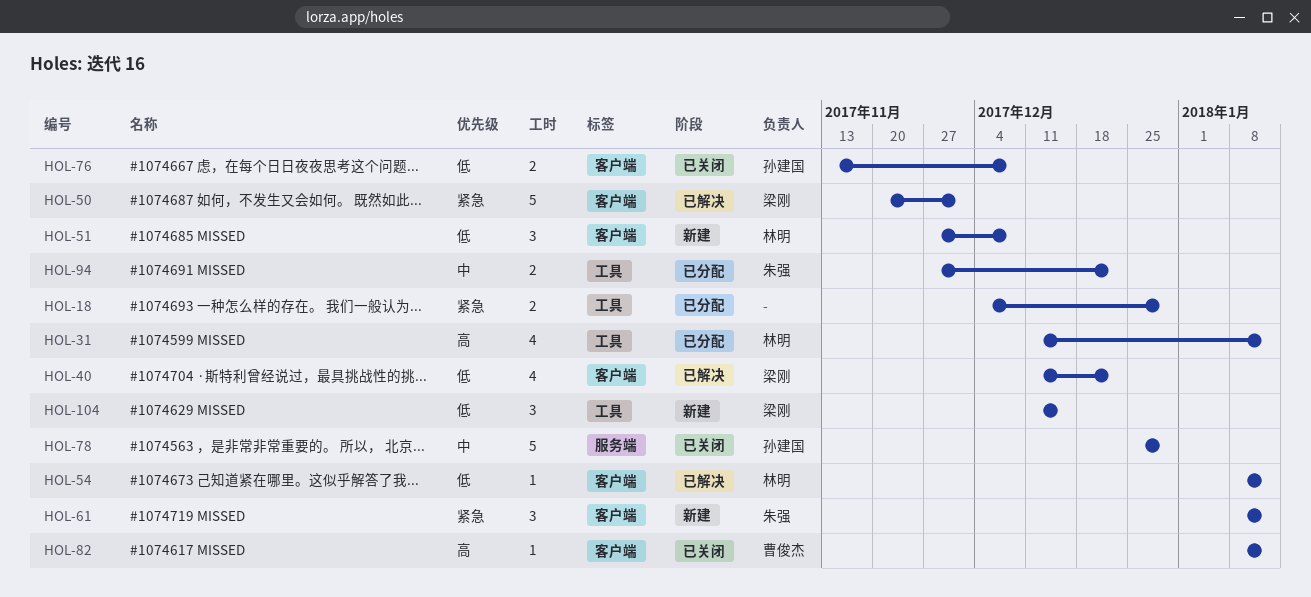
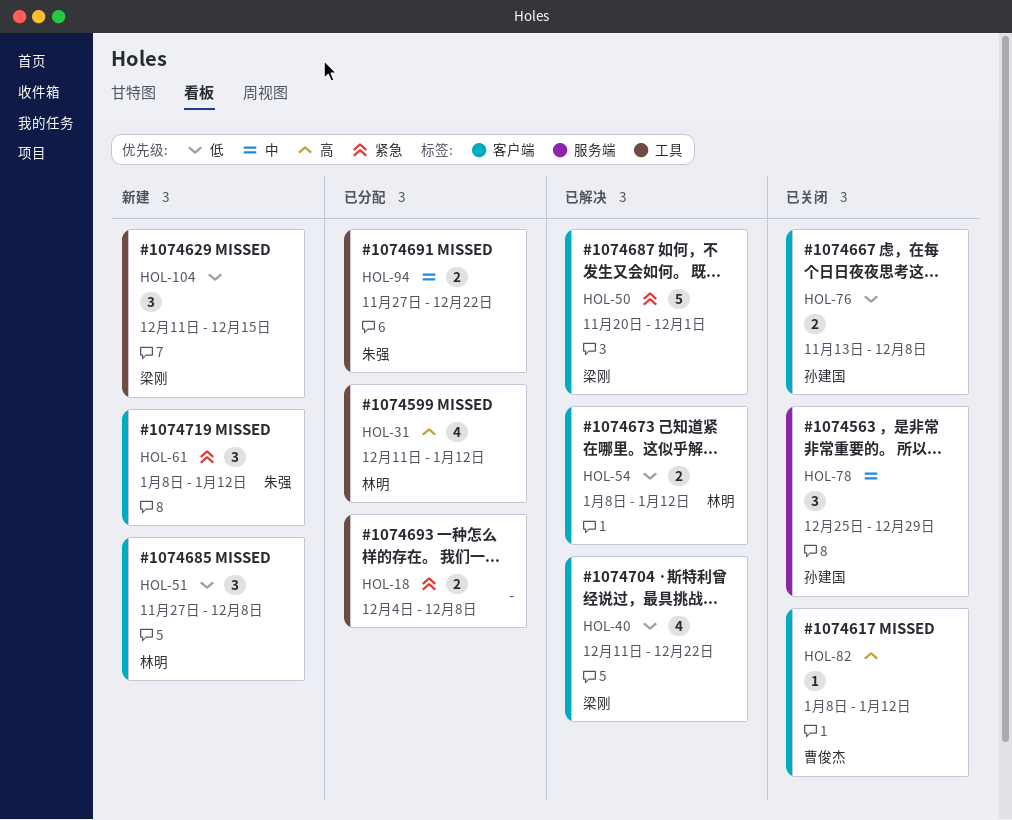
HOL-18, due: Dec 29 -> Dec 8
HOL-54, estimate: 1 -> 2
HOL-78, estimate: 5 -> 3

